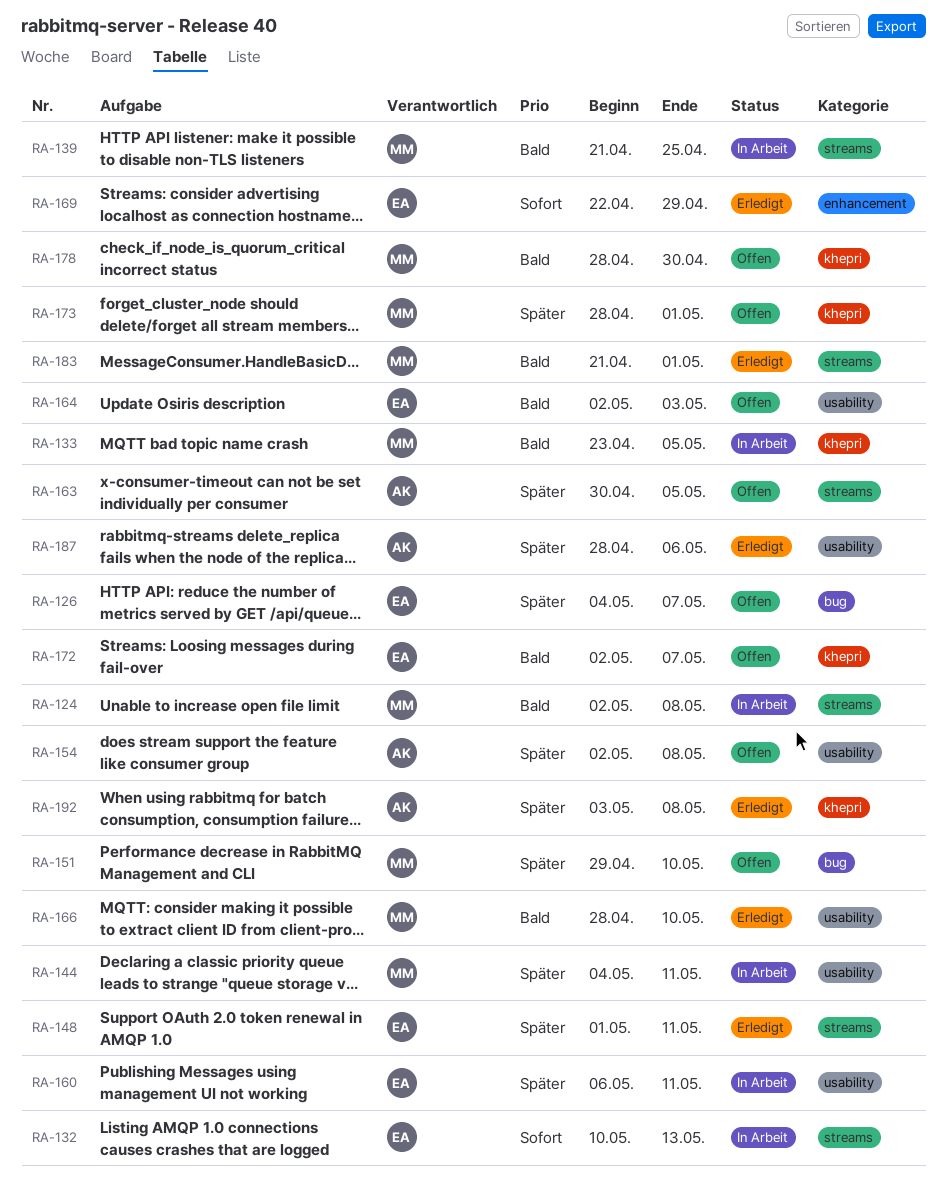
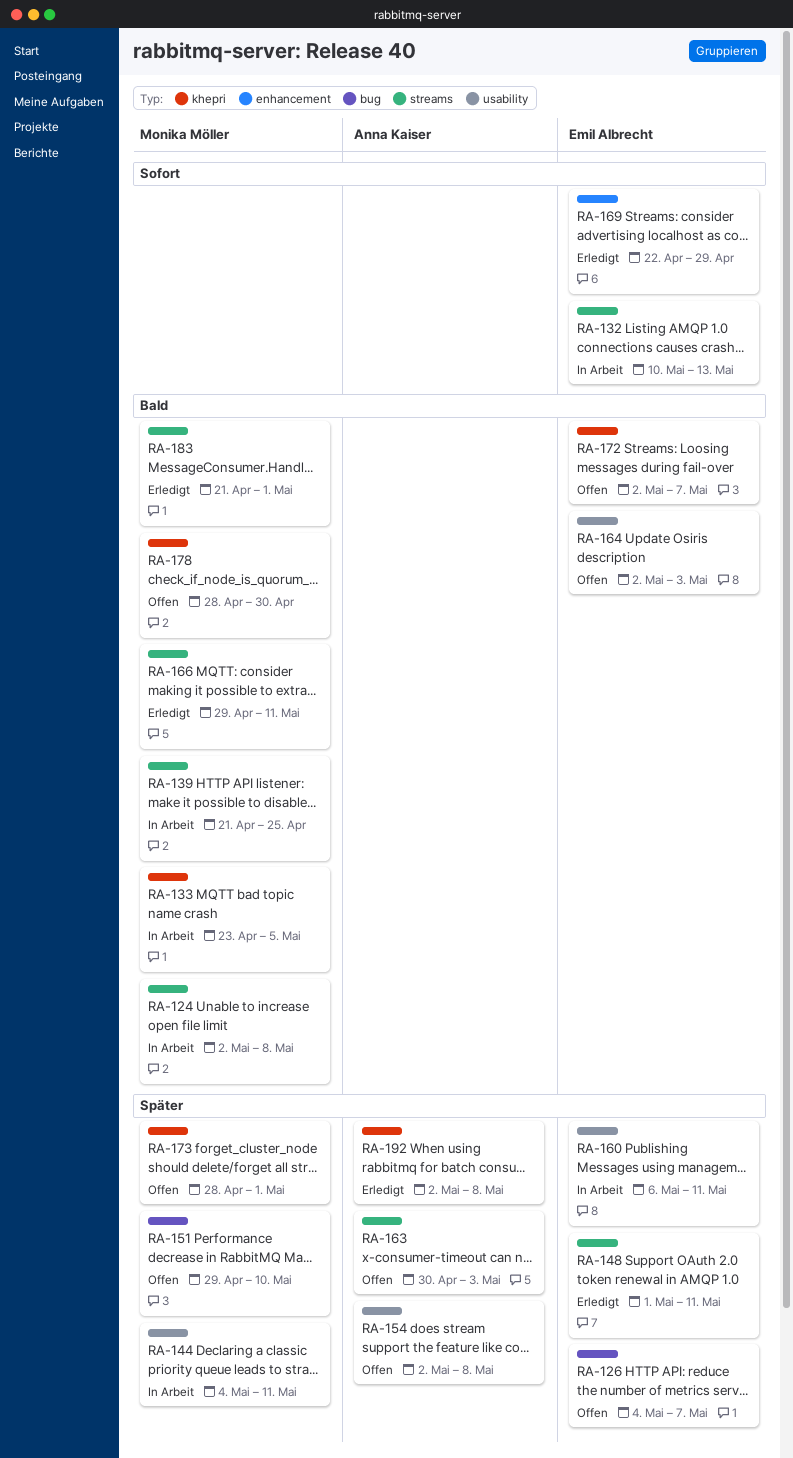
RA-163, due: May 5 -> May 3
RA-166, label: usability -> streams
RA-166, start: Apr 28 -> Apr 29
RA-166, due: May 10 -> May 11
RA-187: present -> none
RA-192, start: May 3 -> May 2

